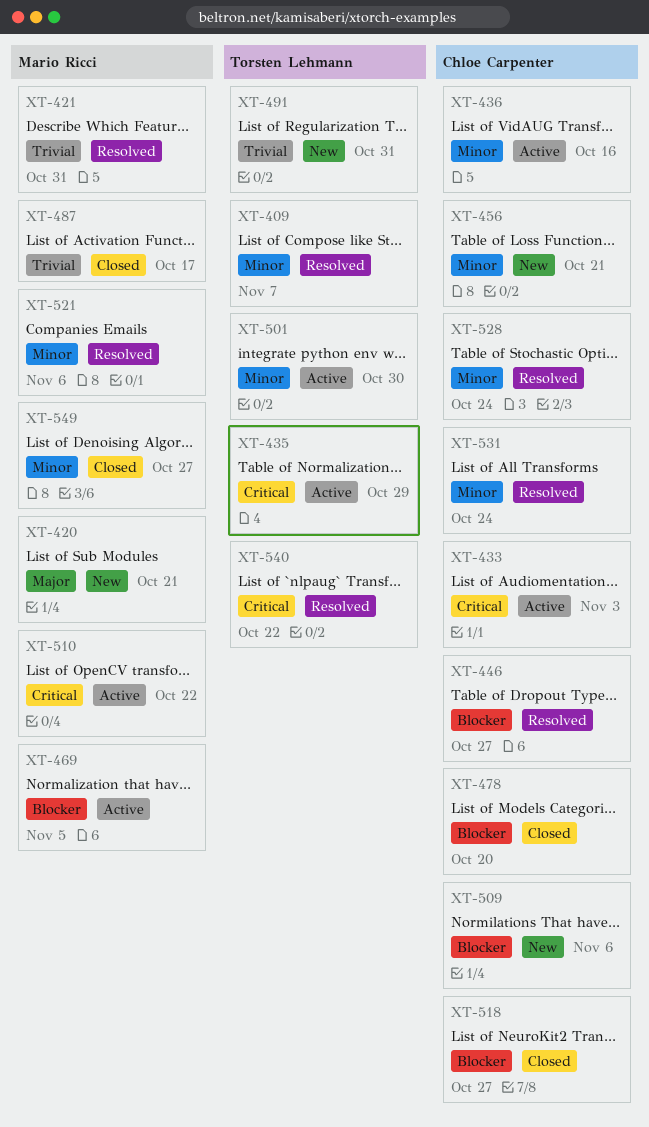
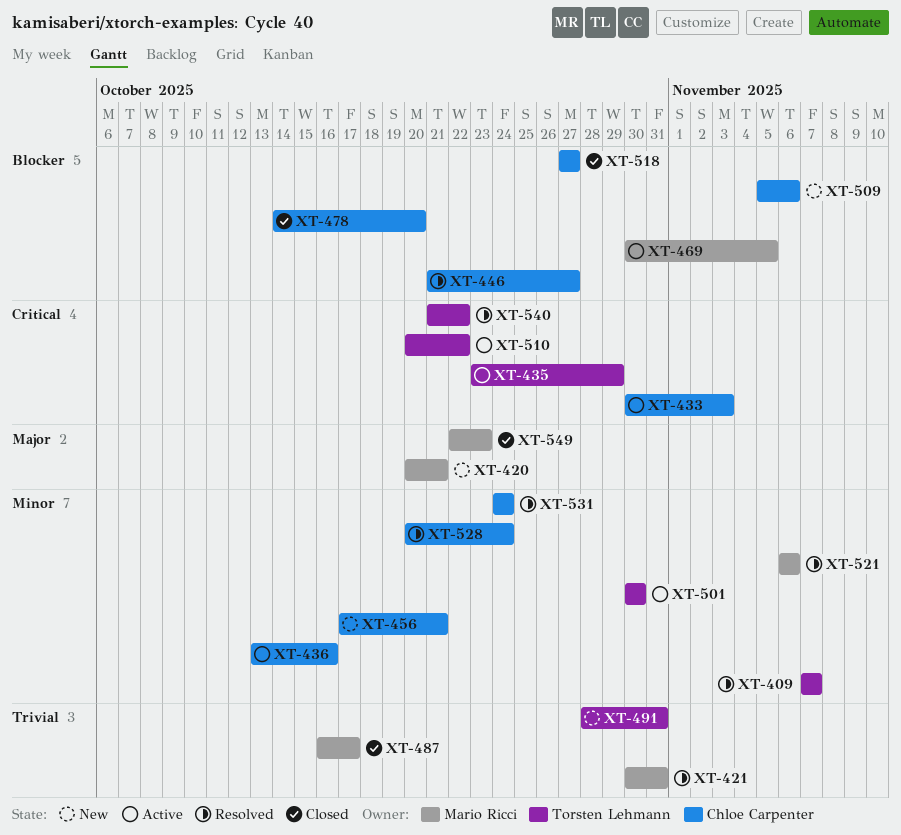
XT-510, owner: Mario Ricci -> Torsten Lehmann
XT-549, priority: Minor -> Major
XT-549, due: Oct 27 -> Oct 23

